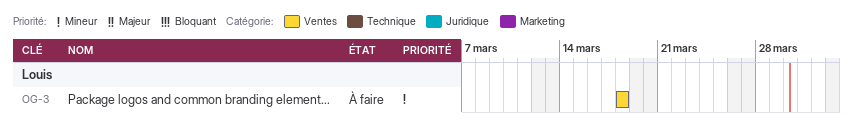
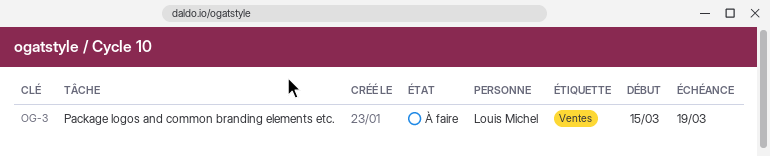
OG-3, start: Mar 18 -> Mar 15
OG-3, due: Mar 18 -> Mar 19

